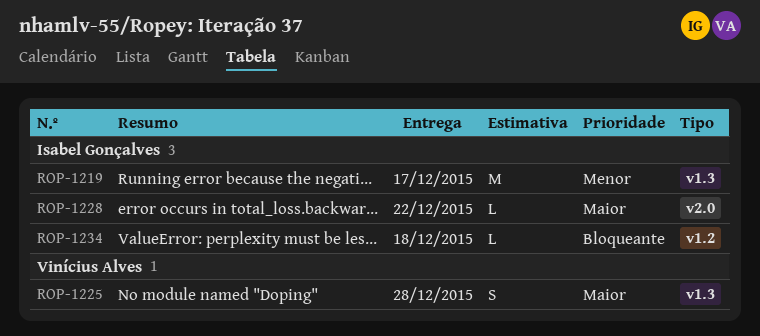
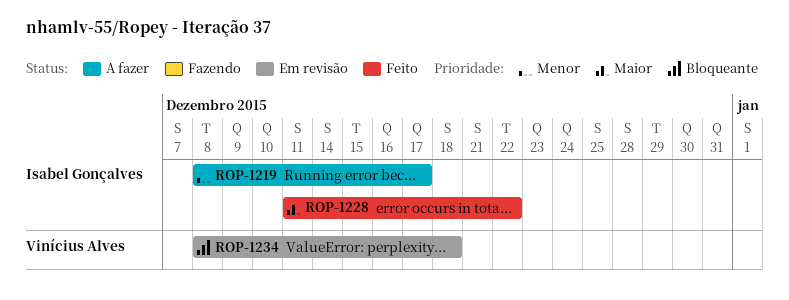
ROP-1225: present -> none
ROP-1234, owner: Isabel Gonçalves -> Vinícius Alves

